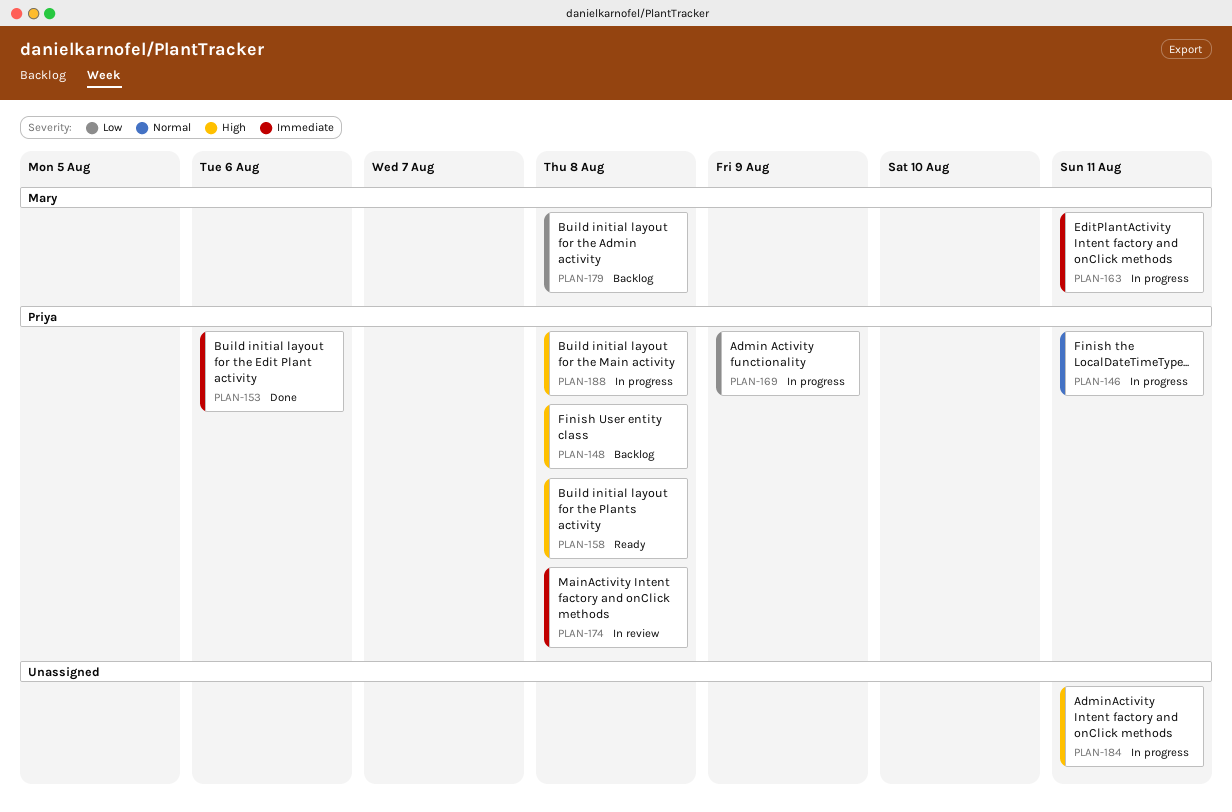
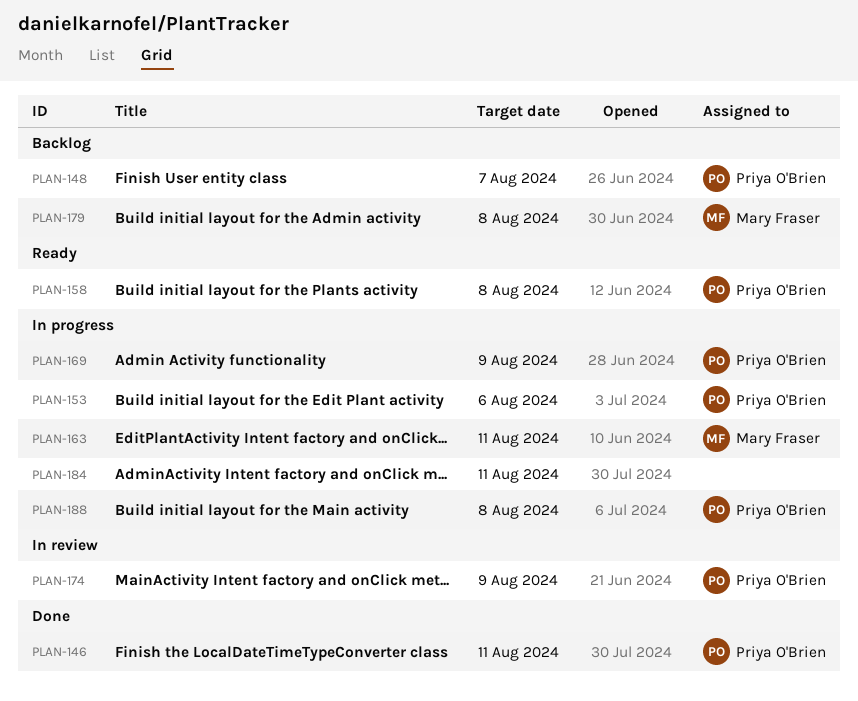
PLAN-146, status: In progress -> Done
PLAN-148, due: Aug 8 -> Aug 7
PLAN-153, status: Done -> In progress
PLAN-174, due: Aug 8 -> Aug 9

